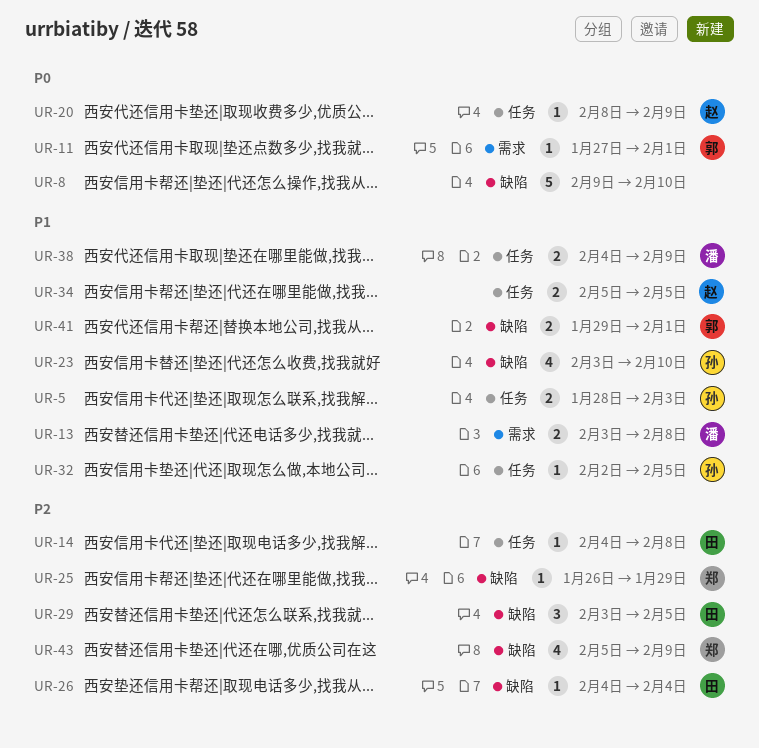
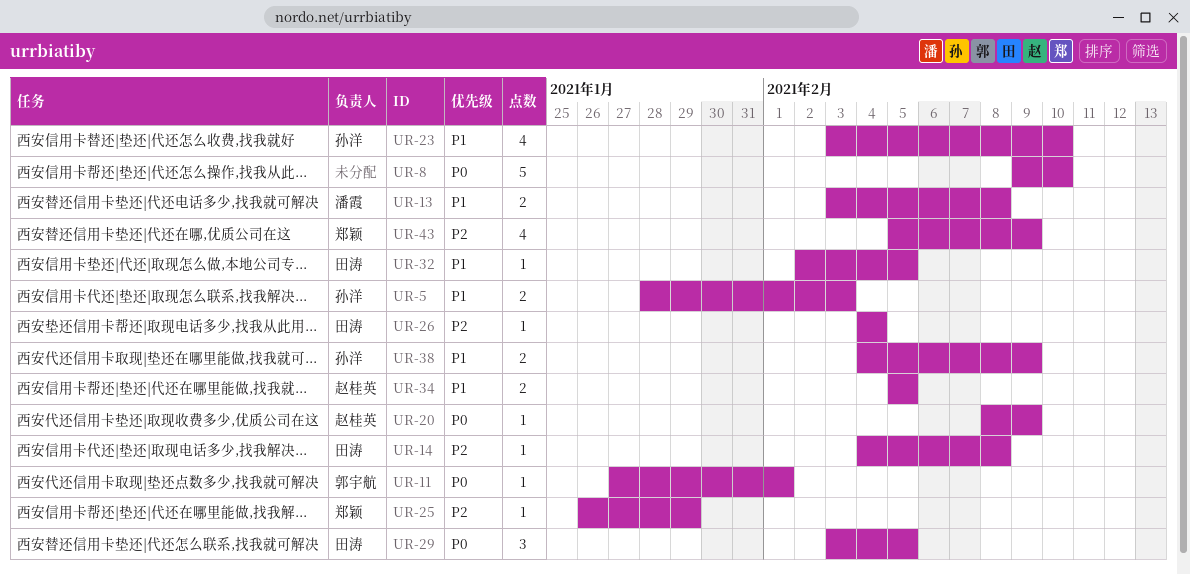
UR-29, priority: P2 -> P0
UR-32, owner: 孙洋 -> 田涛
UR-38, owner: 潘霞 -> 孙洋
UR-41: present -> none

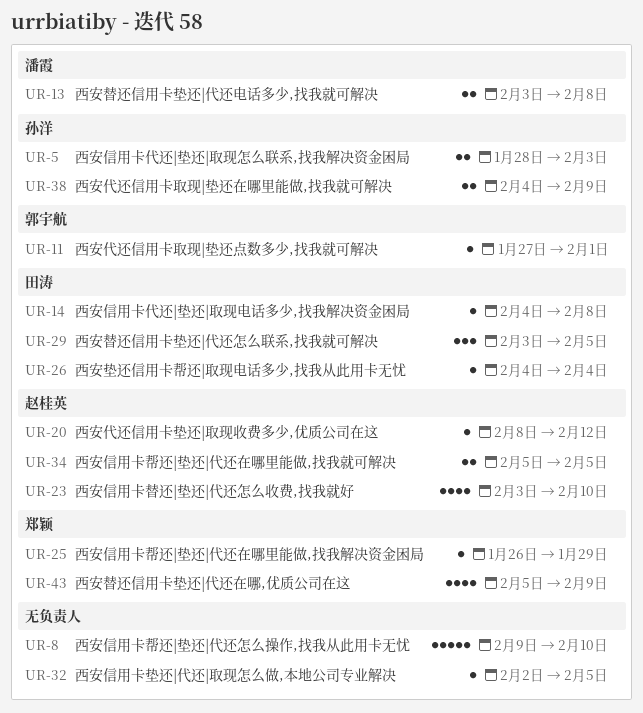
UR-20, due: Feb 9 -> Feb 12
UR-23, owner: 孙洋 -> 赵桂英
UR-32, owner: 田涛 -> none

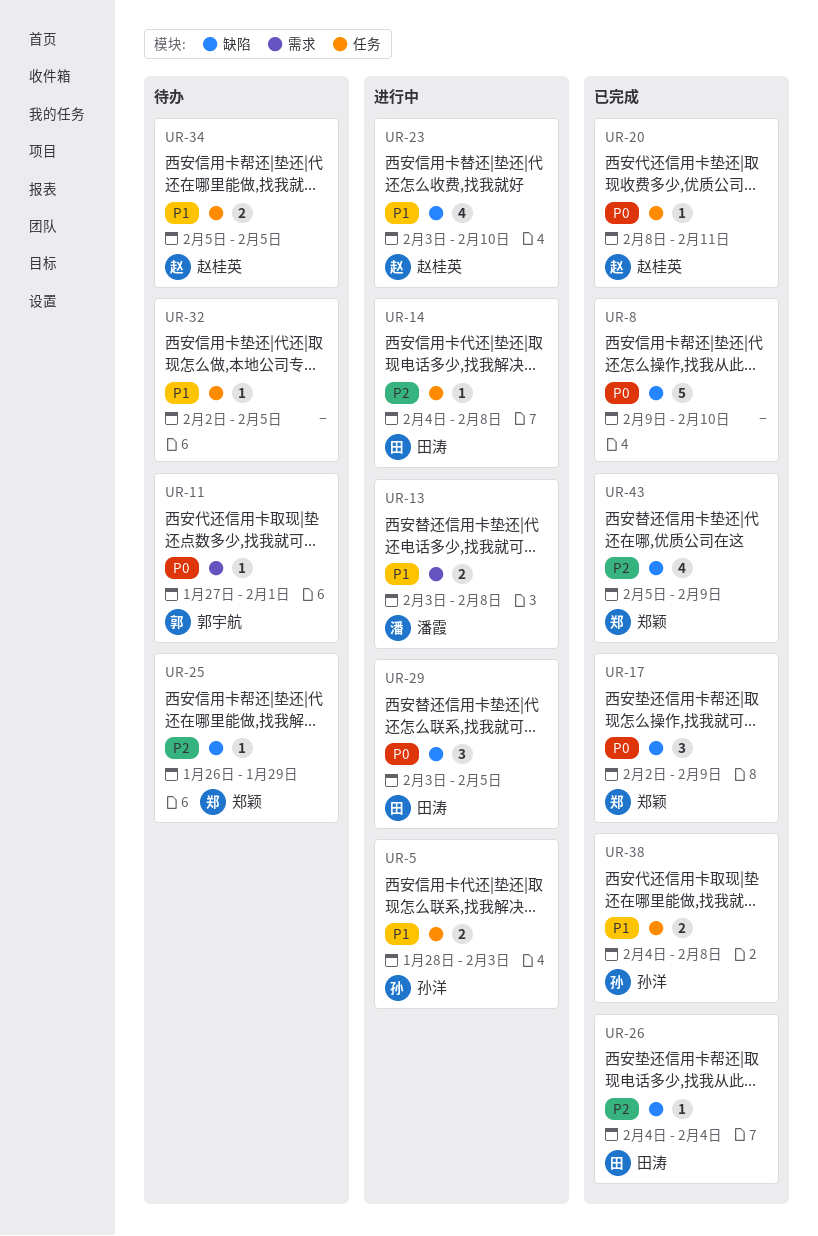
UR-17: none -> present
UR-20, due: Feb 12 -> Feb 11
UR-38, due: Feb 9 -> Feb 8

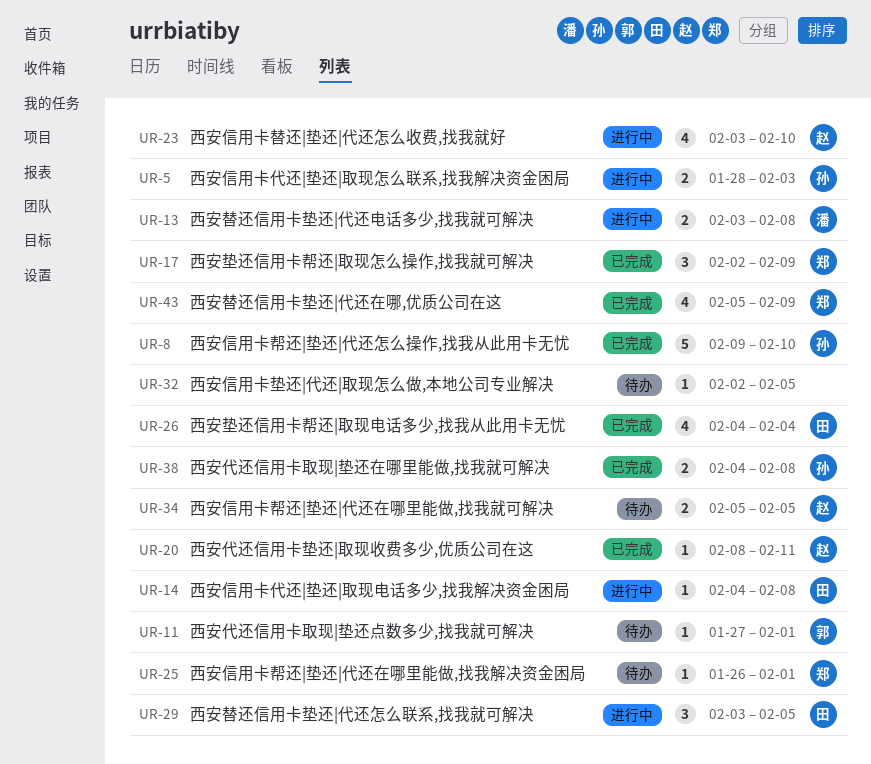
UR-8, owner: none -> 孙洋
UR-25, due: Jan 29 -> Feb 1
UR-26, estimate: 1 -> 4

